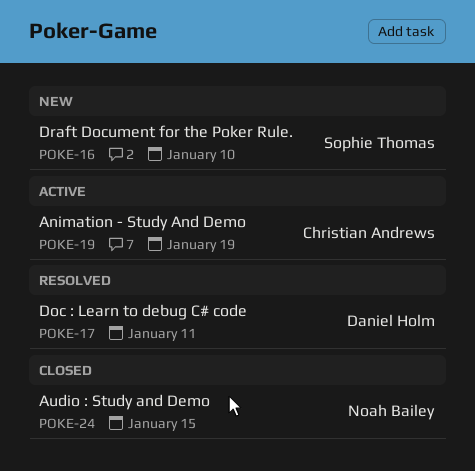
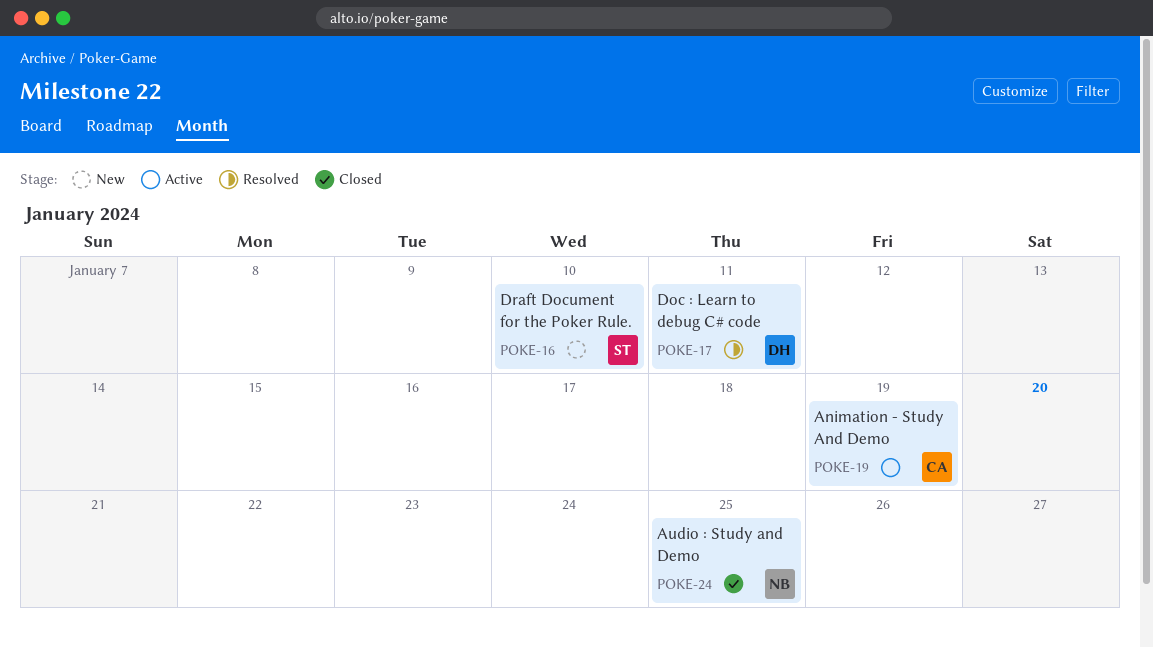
POKE-24, due: Jan 15 -> Jan 25

